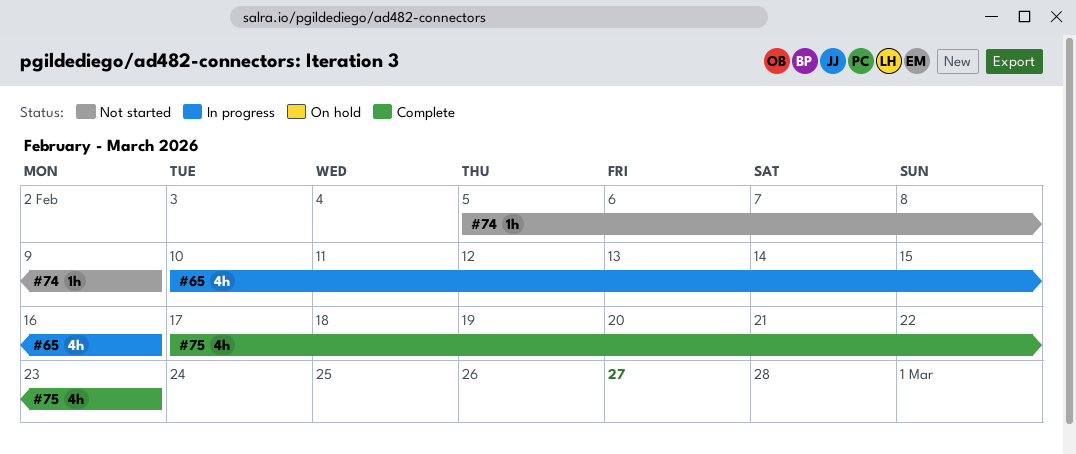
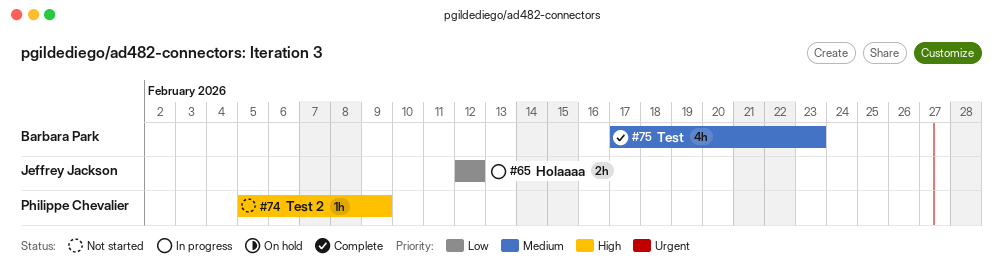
#65, estimate: 4h -> 2h
#65, start: Feb 10 -> Feb 12
#65, due: Feb 16 -> Feb 12

